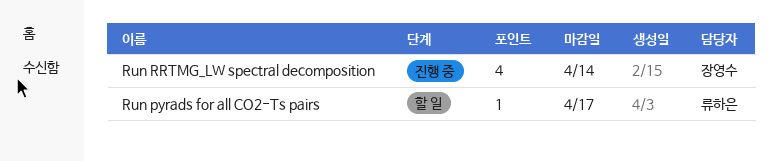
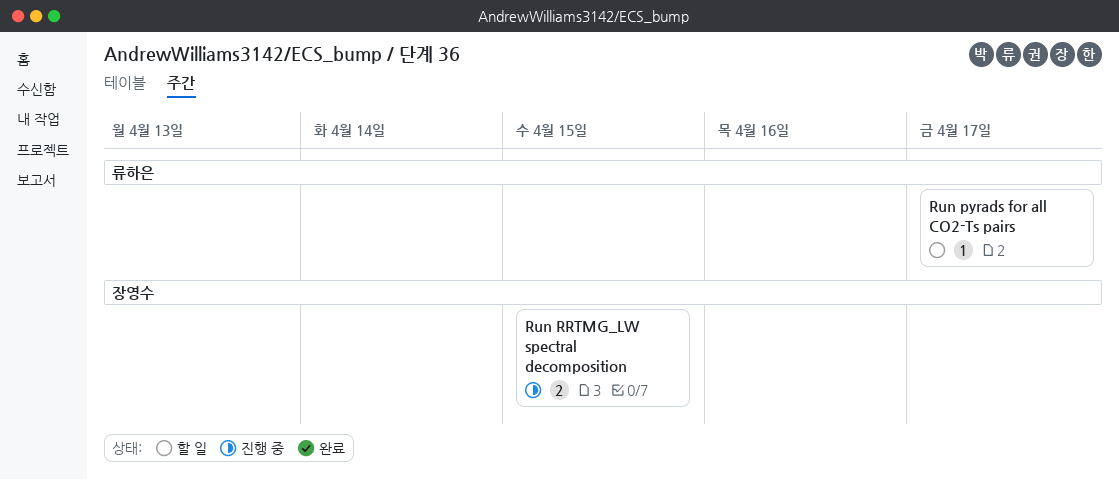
Run RRTMG_LW spectral decomposition, estimate: 4 -> 2
Run RRTMG_LW spectral decomposition, due: Apr 14 -> Apr 15

